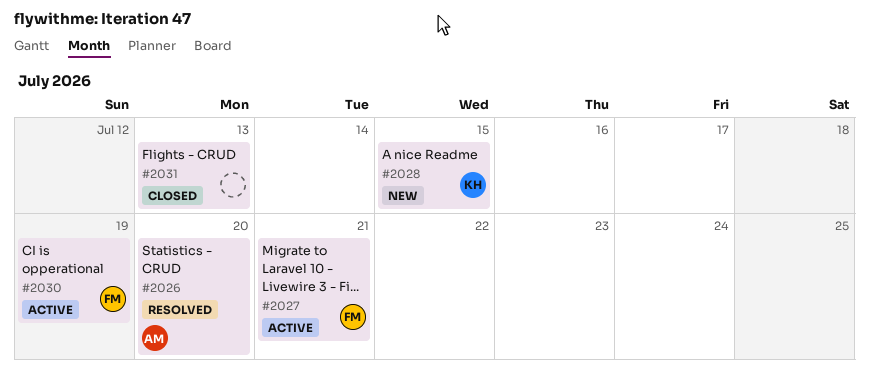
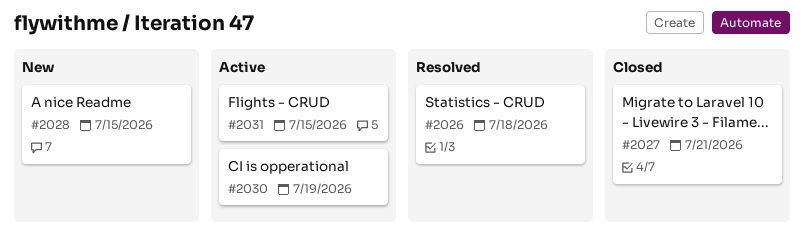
#2026, due: Jul 20 -> Jul 18
#2027, status: Active -> Closed
#2031, status: Closed -> Active
#2031, due: Jul 13 -> Jul 15

